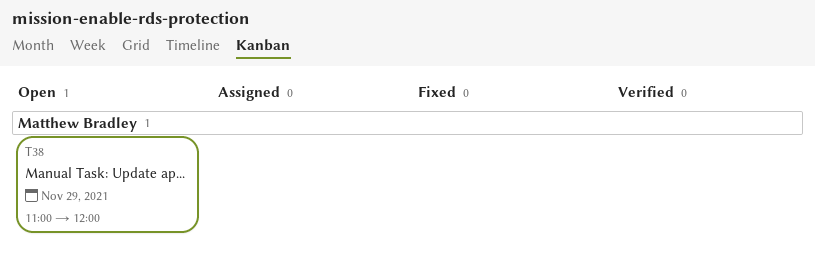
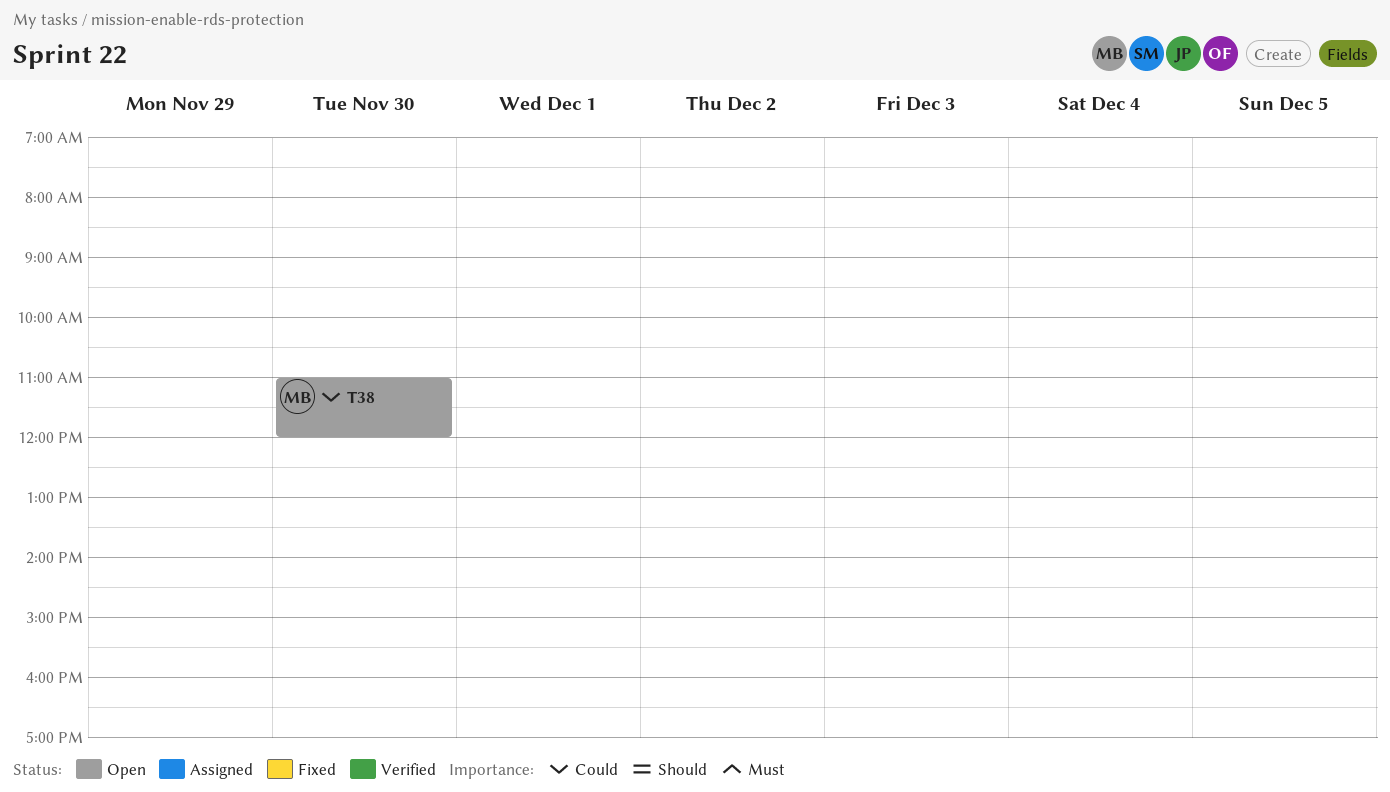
T38, day: Nov 29 -> Nov 30

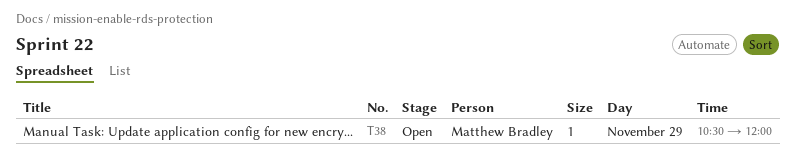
T38, day: Nov 30 -> Nov 29
T38, begins: 11:00 -> 10:30

